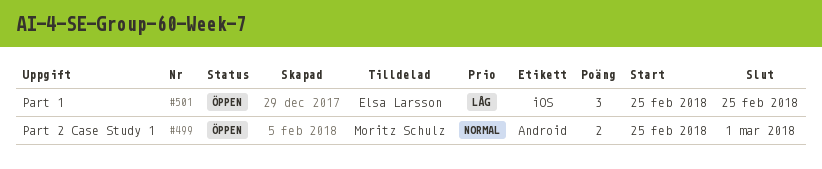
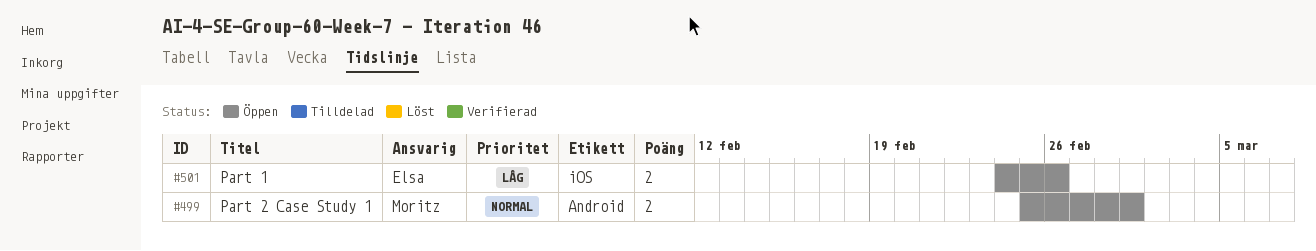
#501, estimate: 3 -> 2
#501, start: Feb 25 -> Feb 24
#501, due: Feb 25 -> Feb 26

